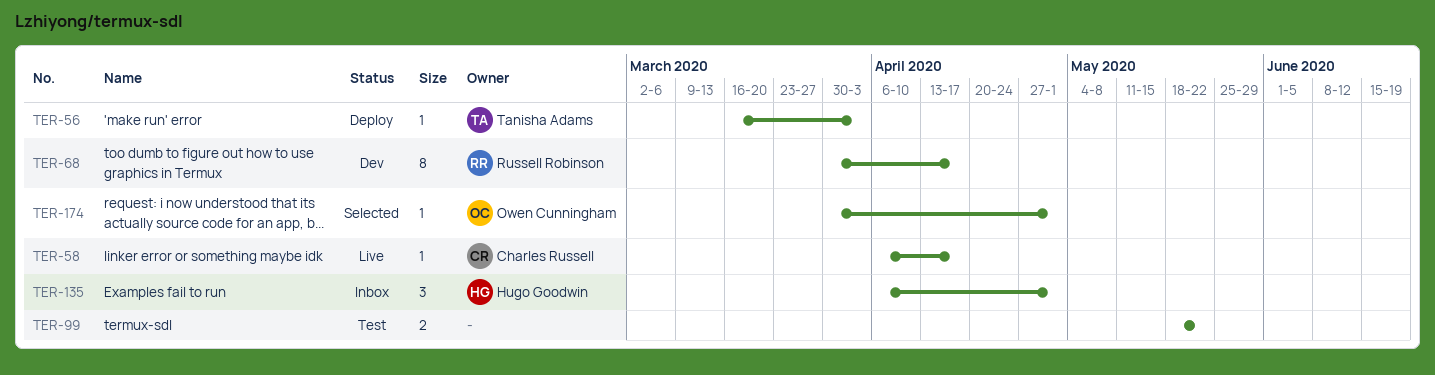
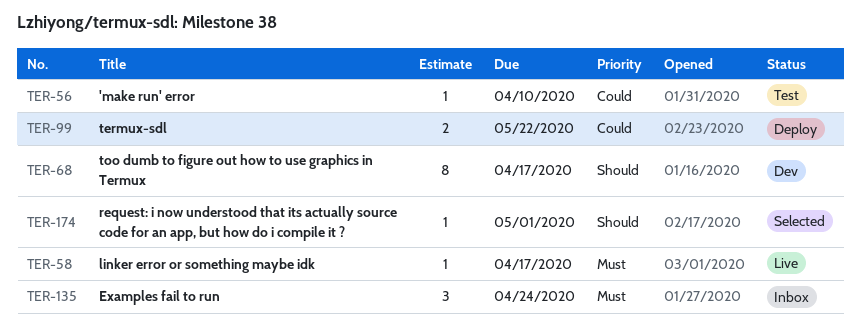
TER-56, status: Deploy -> Test
TER-56, due: Apr 3 -> Apr 10
TER-99, status: Test -> Deploy
TER-135, due: May 1 -> Apr 24

